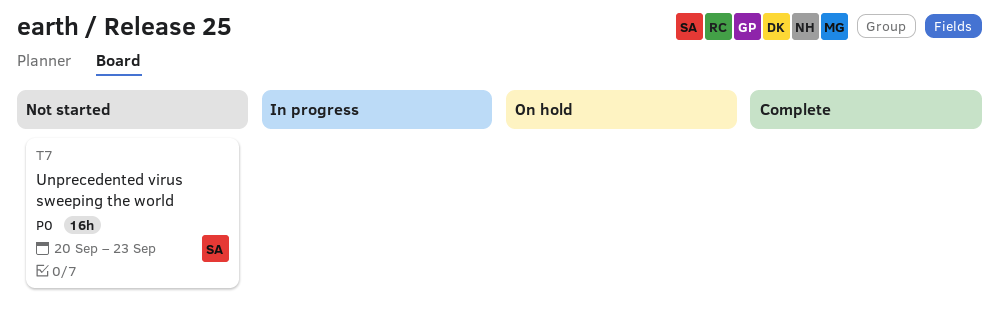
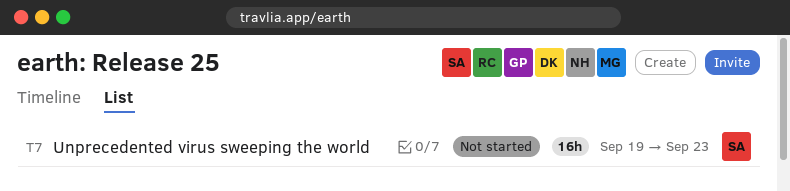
T7, start: Sep 20 -> Sep 19

